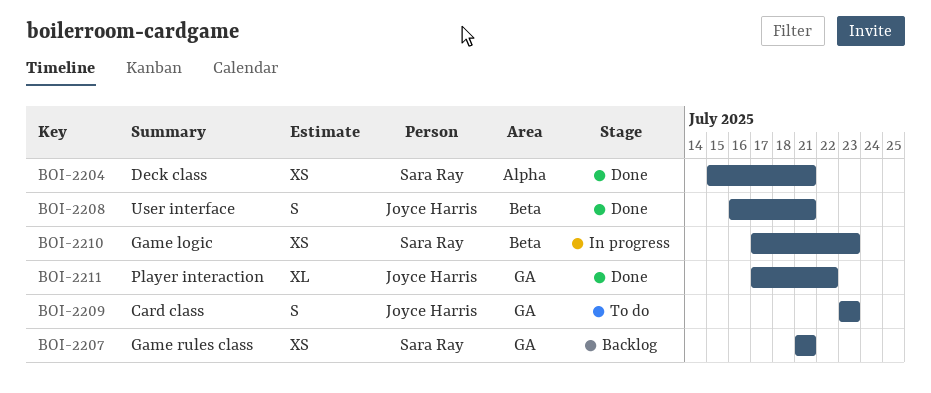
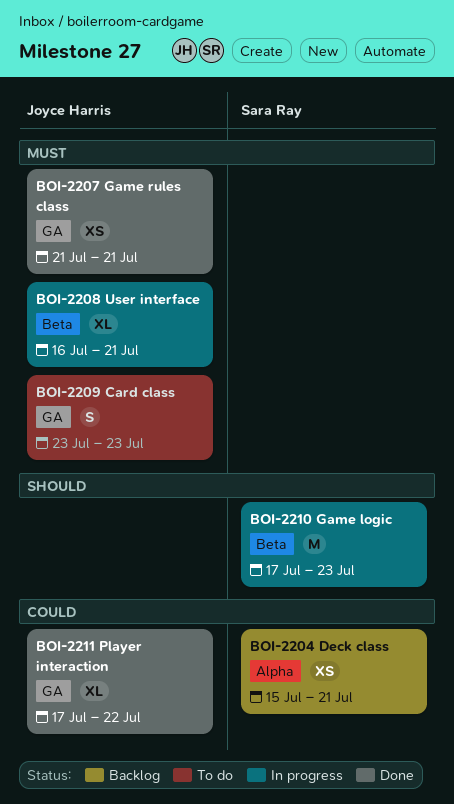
BOI-2204, status: Done -> Backlog
BOI-2207, status: Backlog -> Done
BOI-2207, owner: Sara Ray -> Joyce Harris
BOI-2208, status: Done -> In progress
BOI-2208, estimate: S -> XL
BOI-2210, estimate: XS -> M

